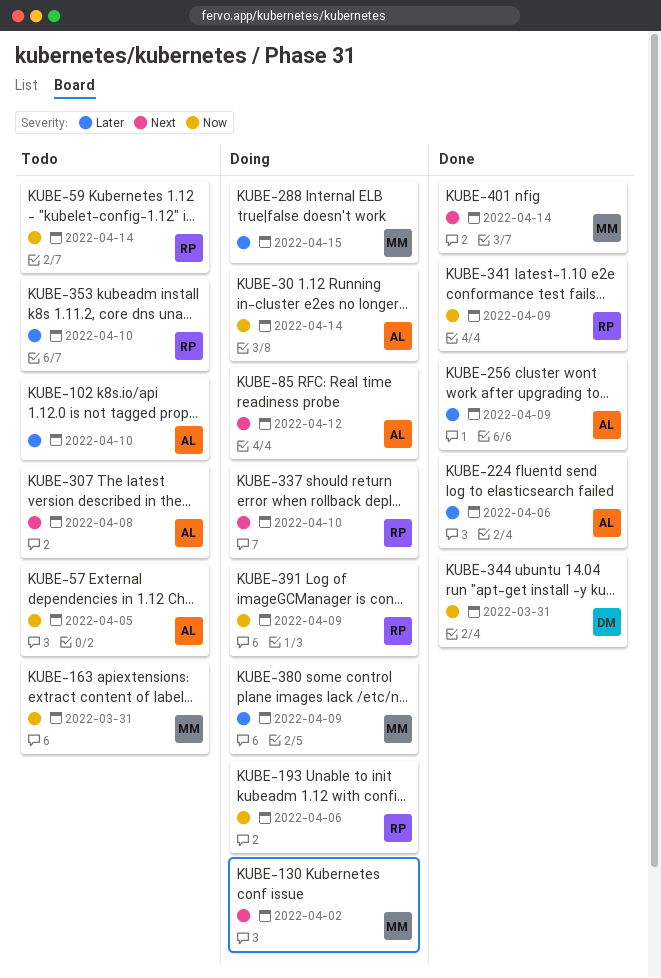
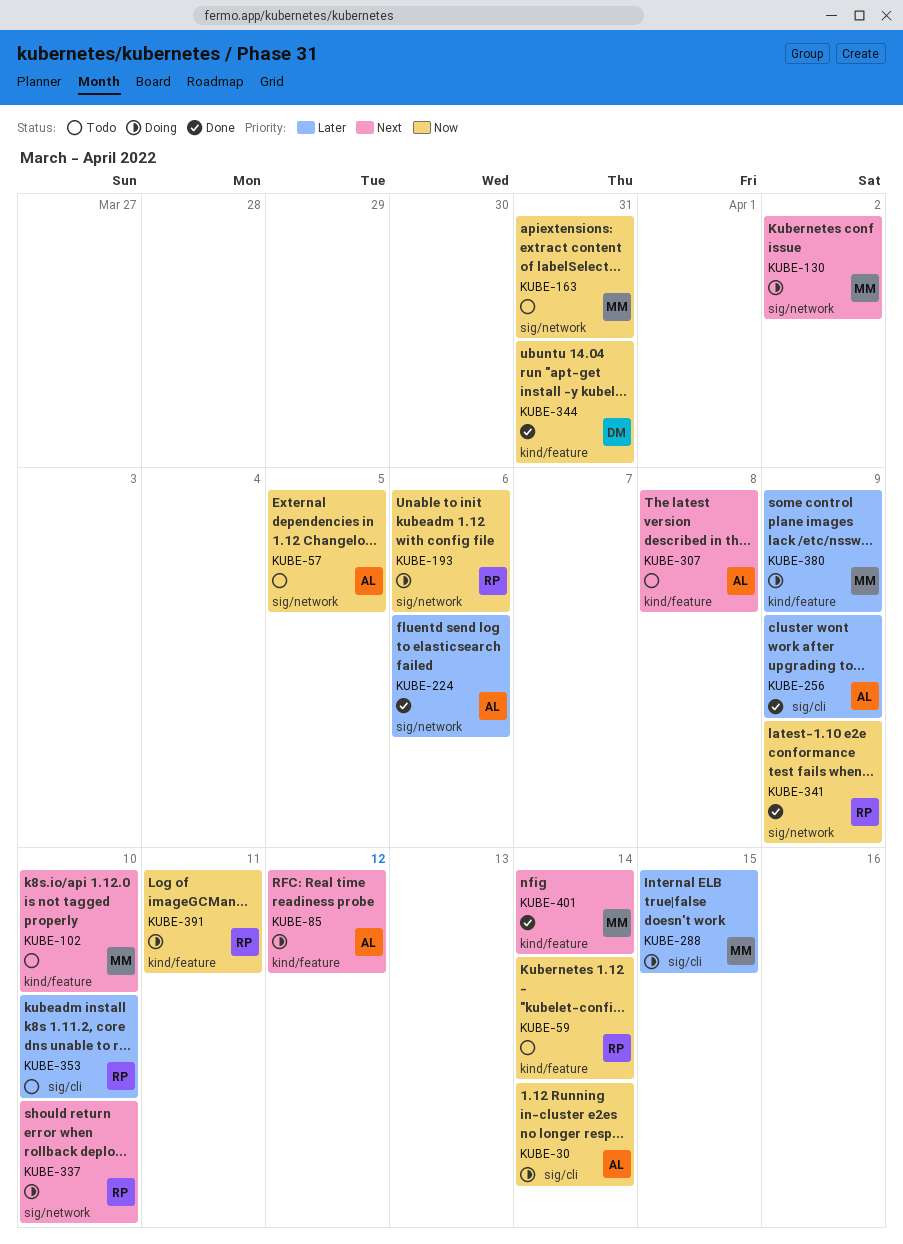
KUBE-102, owner: AL -> MM
KUBE-102, priority: Later -> Next
KUBE-391, due: Apr 9 -> Apr 11

